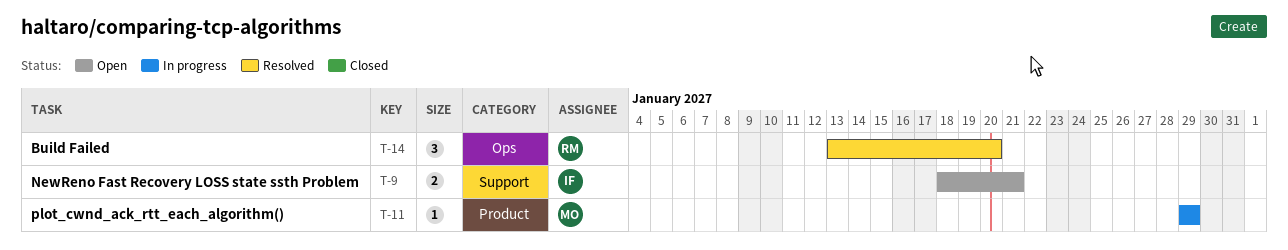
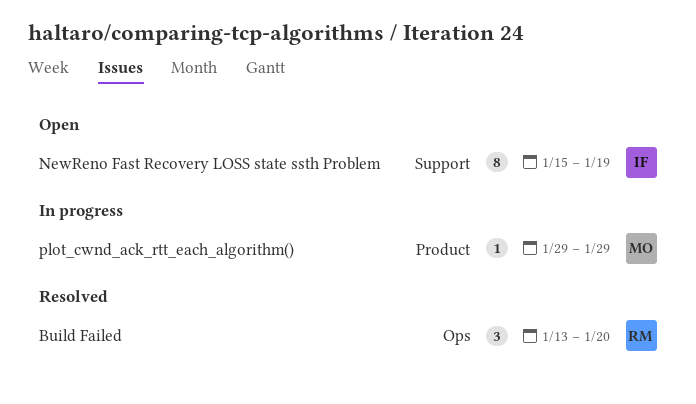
NewReno Fast Recovery LOSS state ssth Problem, estimate: 2 -> 8
NewReno Fast Recovery LOSS state ssth Problem, start: Jan 18 -> Jan 15
NewReno Fast Recovery LOSS state ssth Problem, due: Jan 21 -> Jan 19

